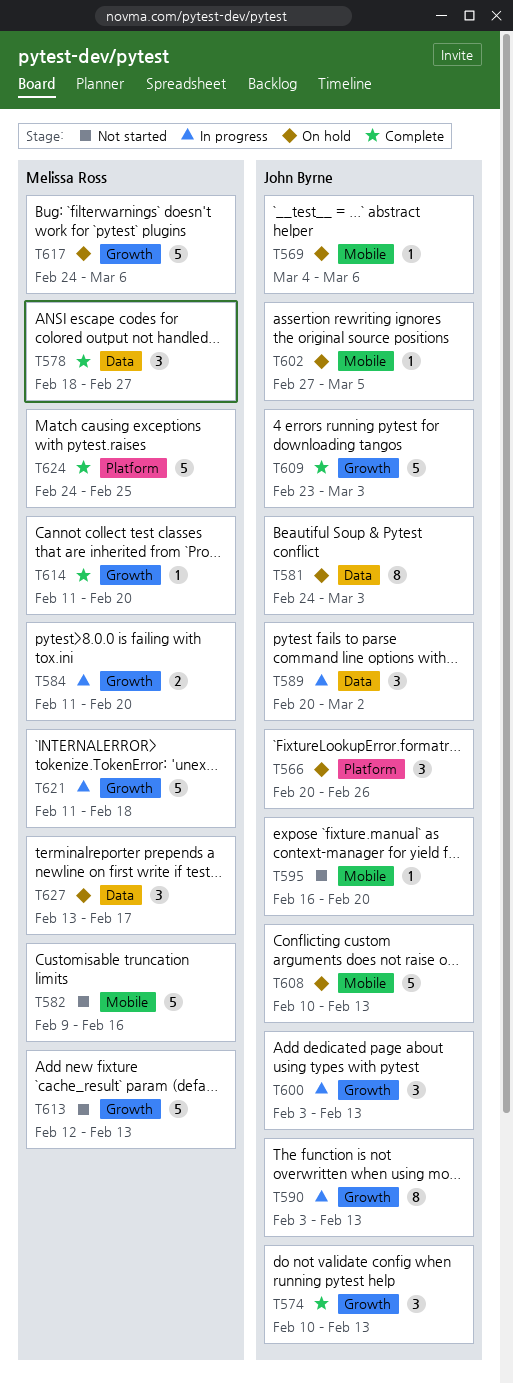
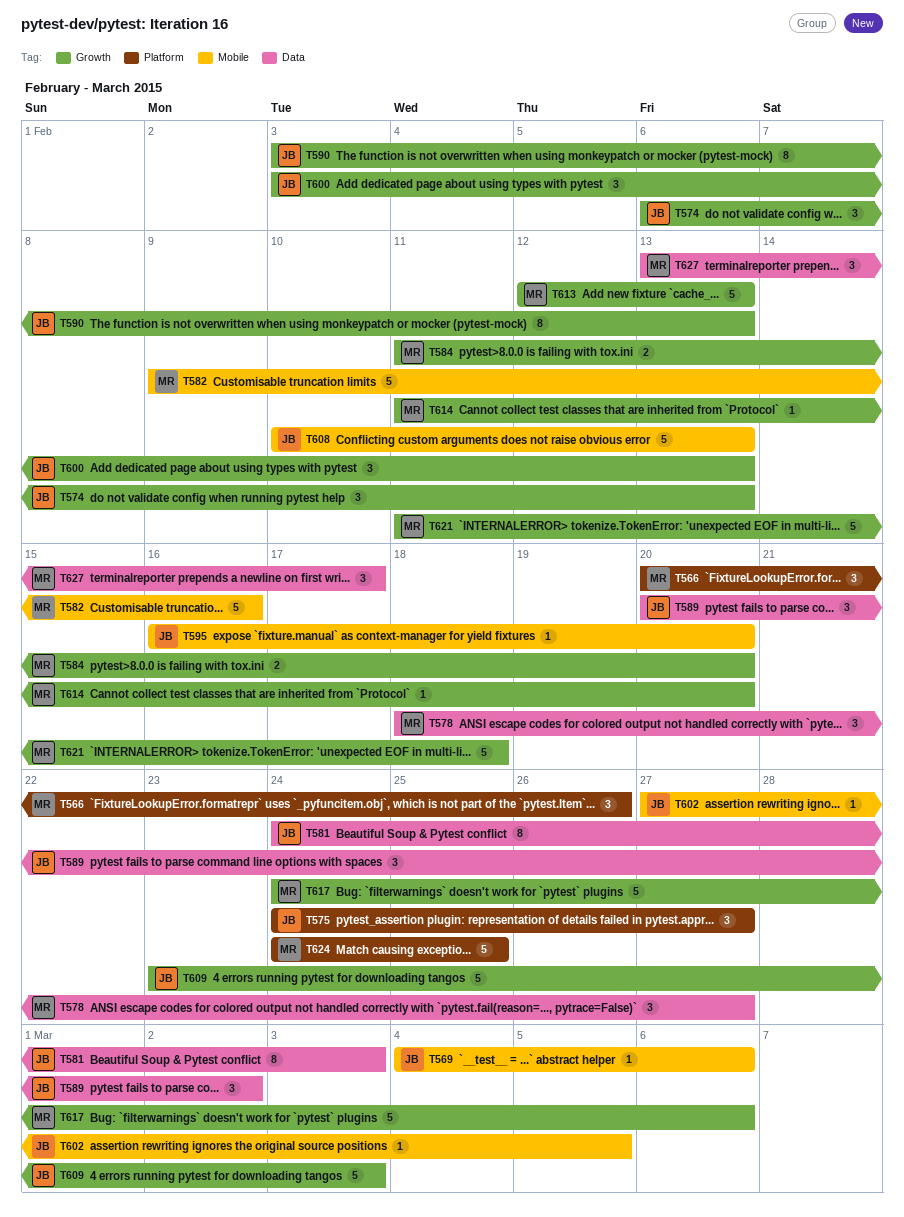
T566, owner: John Byrne -> Melissa Ross
T574, start: Feb 10 -> Feb 6
T575: none -> present

